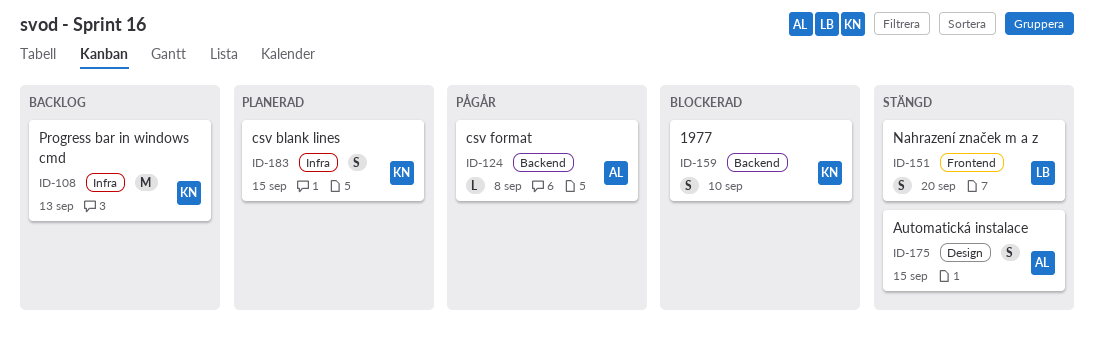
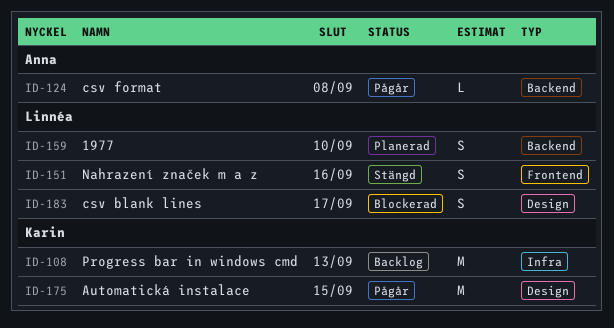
ID-151, due: Sep 20 -> Sep 16
ID-159, status: Blockerad -> Planerad
ID-159, owner: Karin -> Linnéa
ID-175, status: Stängd -> Pågår
ID-175, owner: Anna -> Karin
ID-175, estimate: S -> M
ID-183, status: Planerad -> Blockerad
ID-183, owner: Karin -> Linnéa
ID-183, label: Infra -> Design
ID-183, due: Sep 15 -> Sep 17

